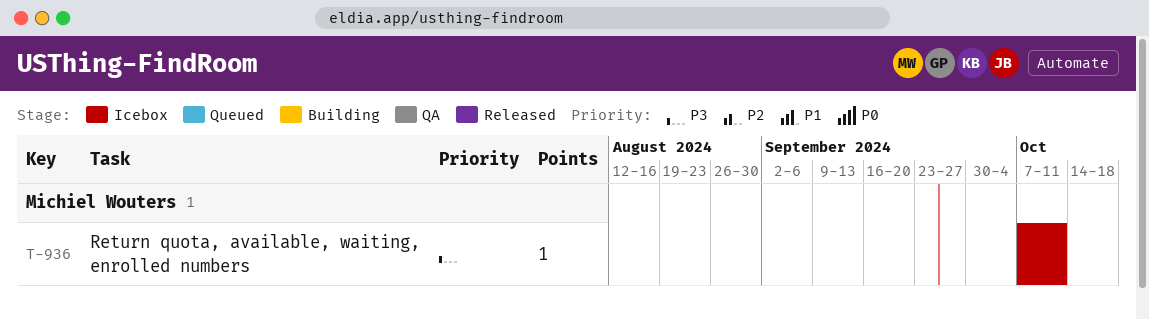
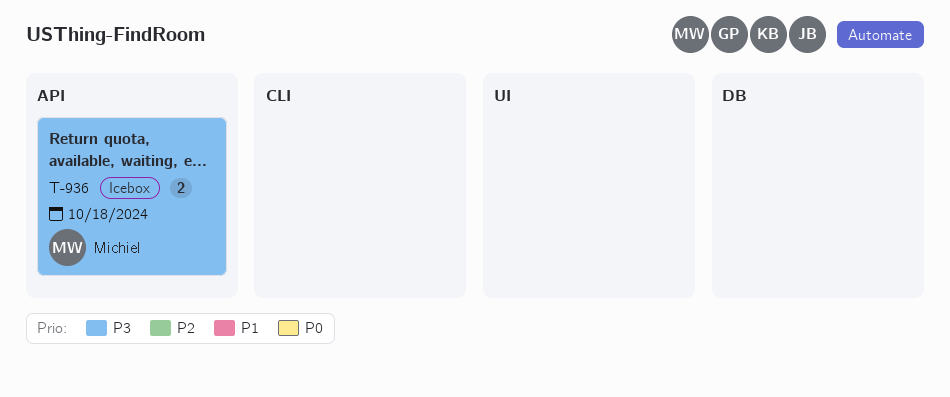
T-936, estimate: 1 -> 2
T-936, due: Oct 11 -> Oct 18

